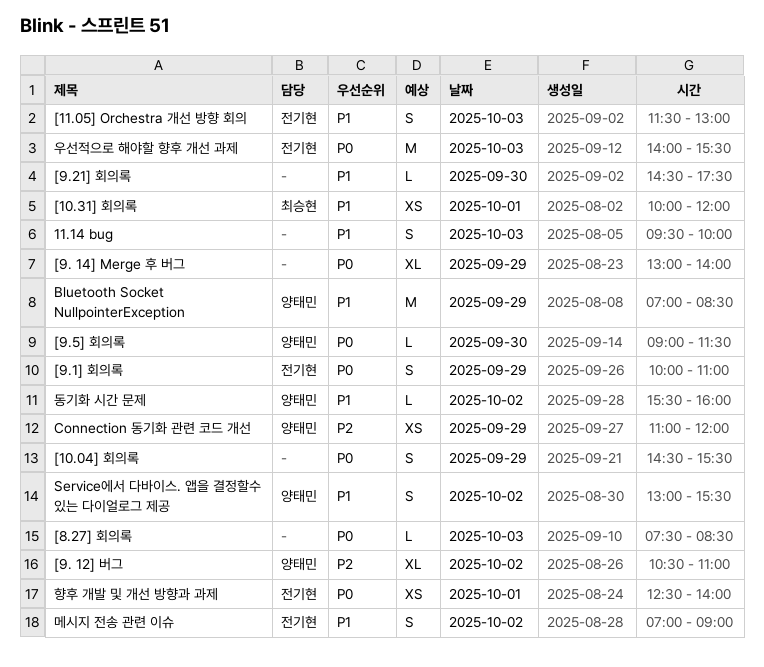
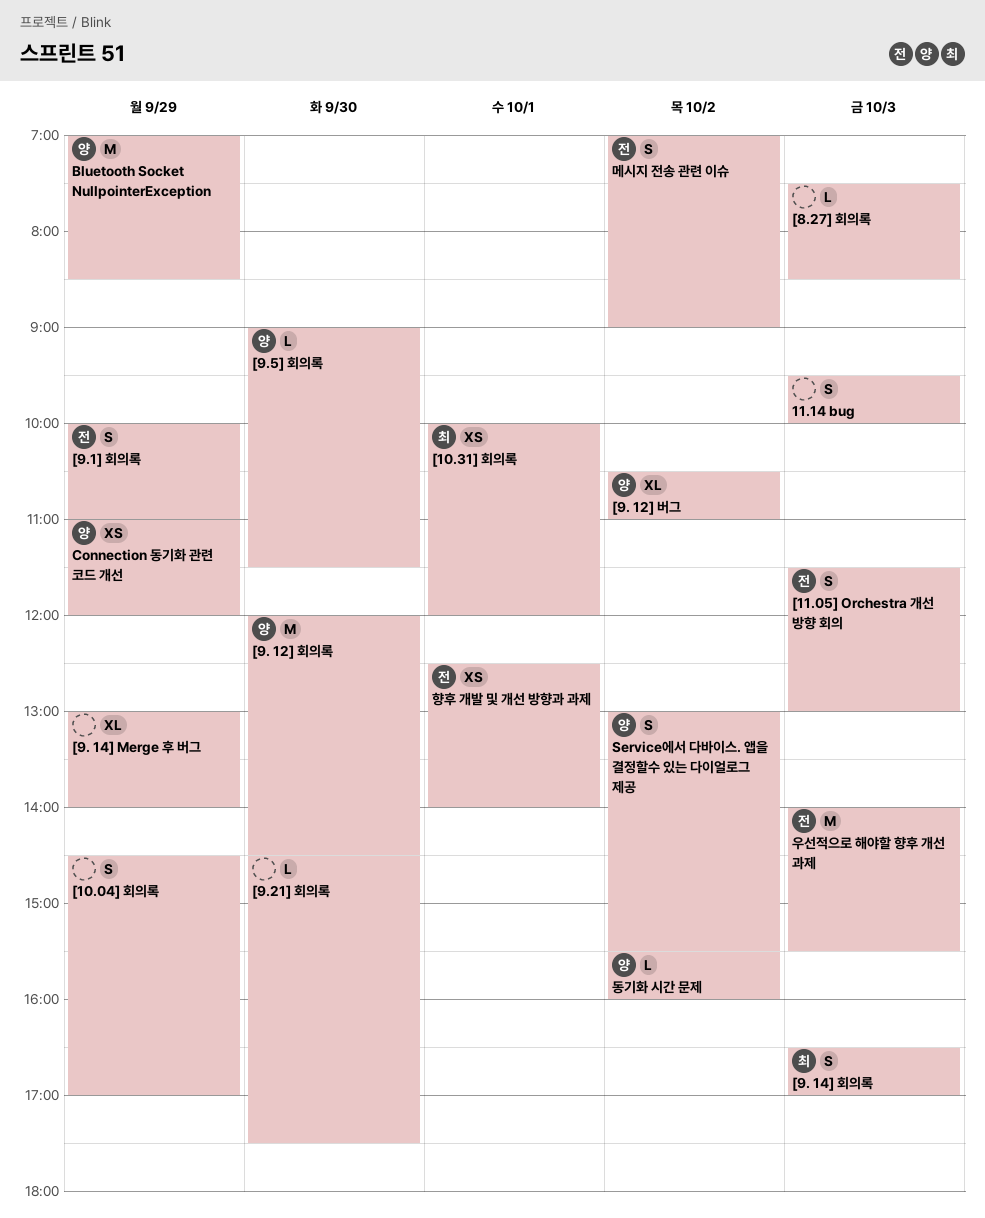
[10.04] 회의록, ends: 15:30 -> 17:00
[9. 12] 회의록: none -> present
[9. 14] 회의록: none -> present

